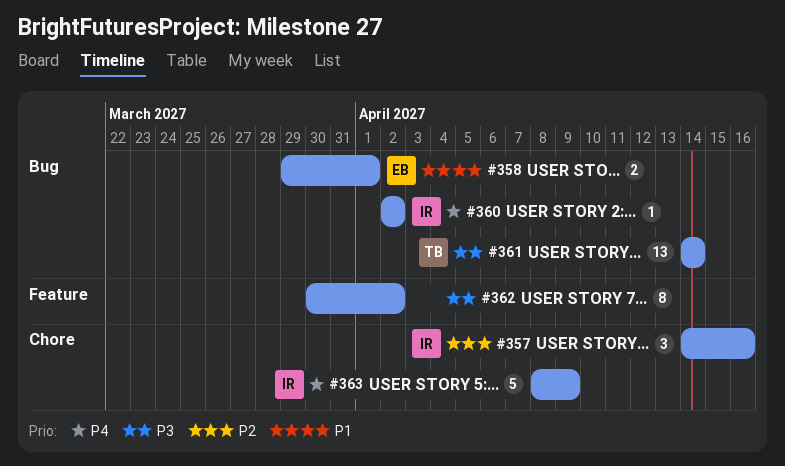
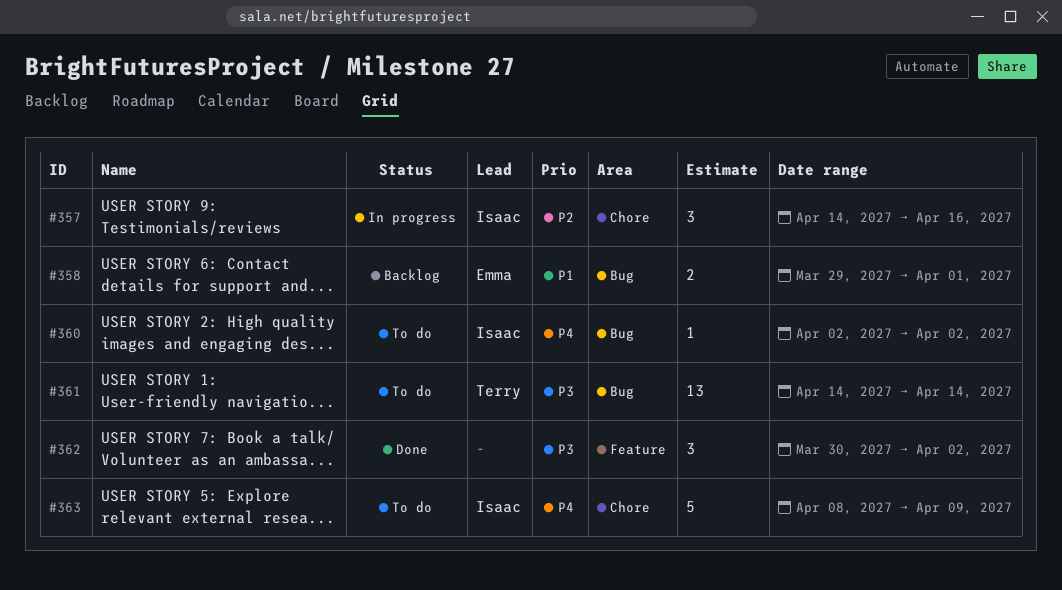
#362, estimate: 8 -> 3

